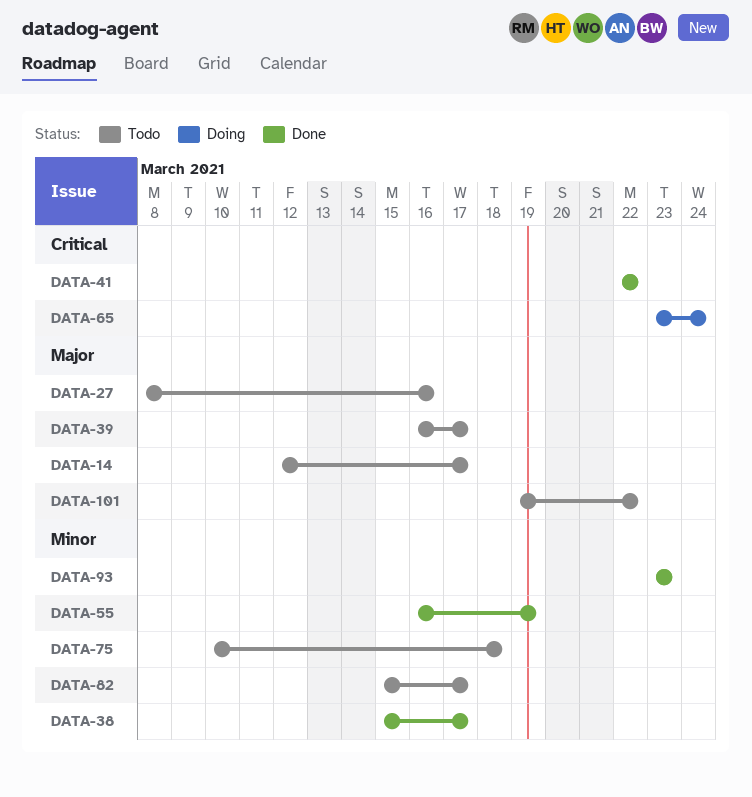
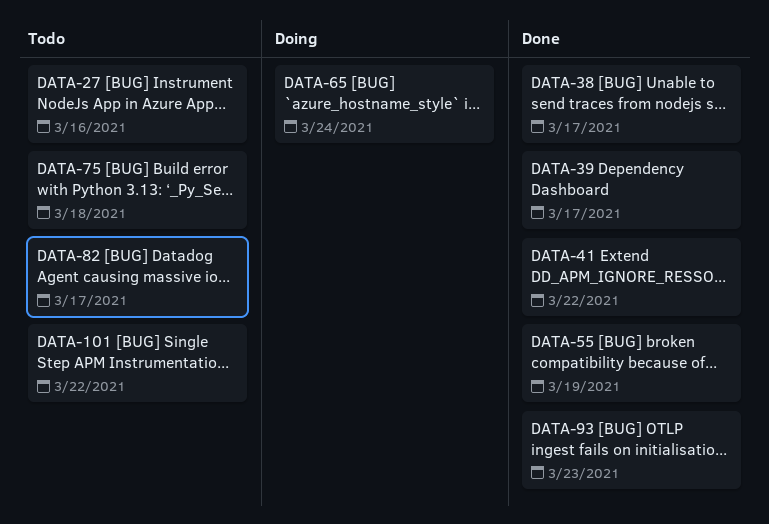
DATA-14: present -> none
DATA-39, status: Todo -> Done

